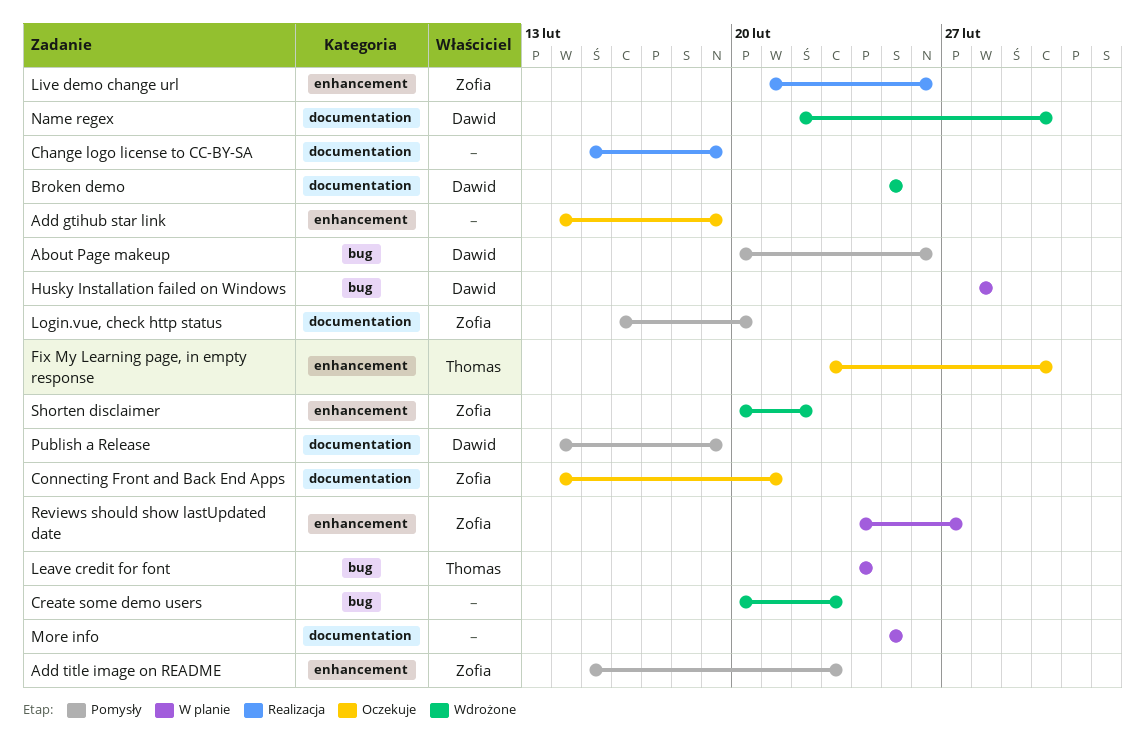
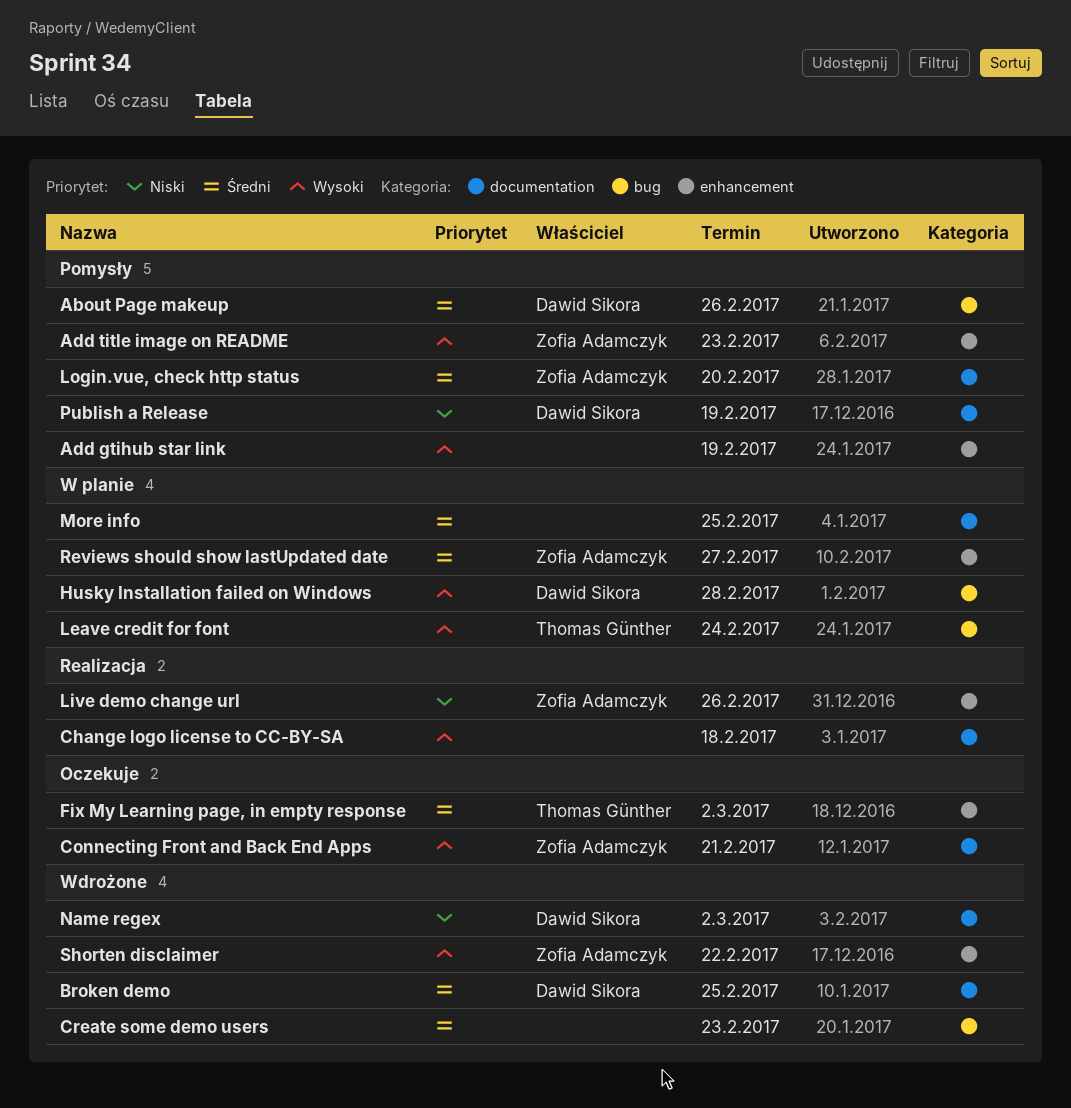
Add gtihub star link, status: Oczekuje -> Pomysły
Change logo license to CC-BY-SA, due: Feb 19 -> Feb 18

